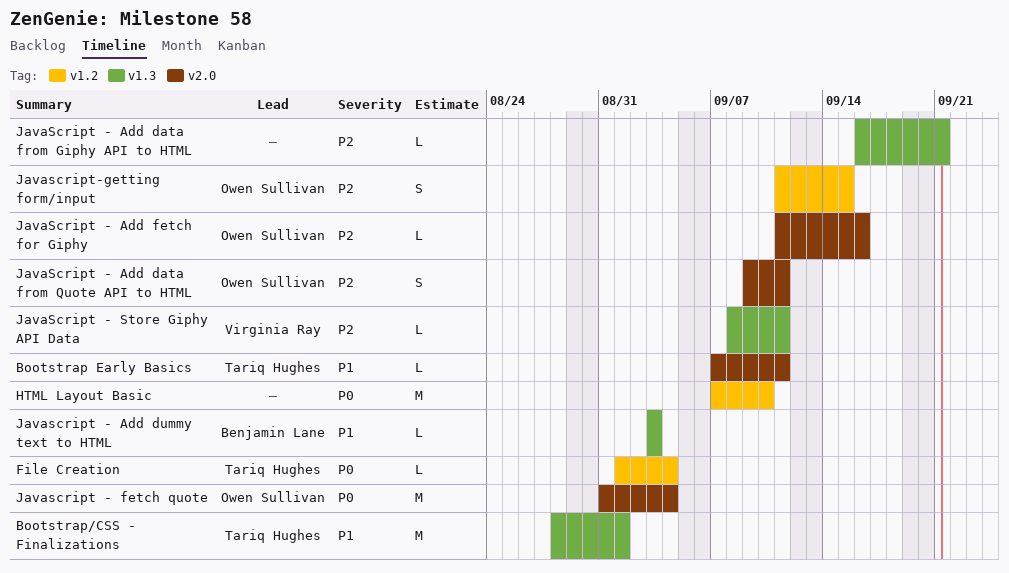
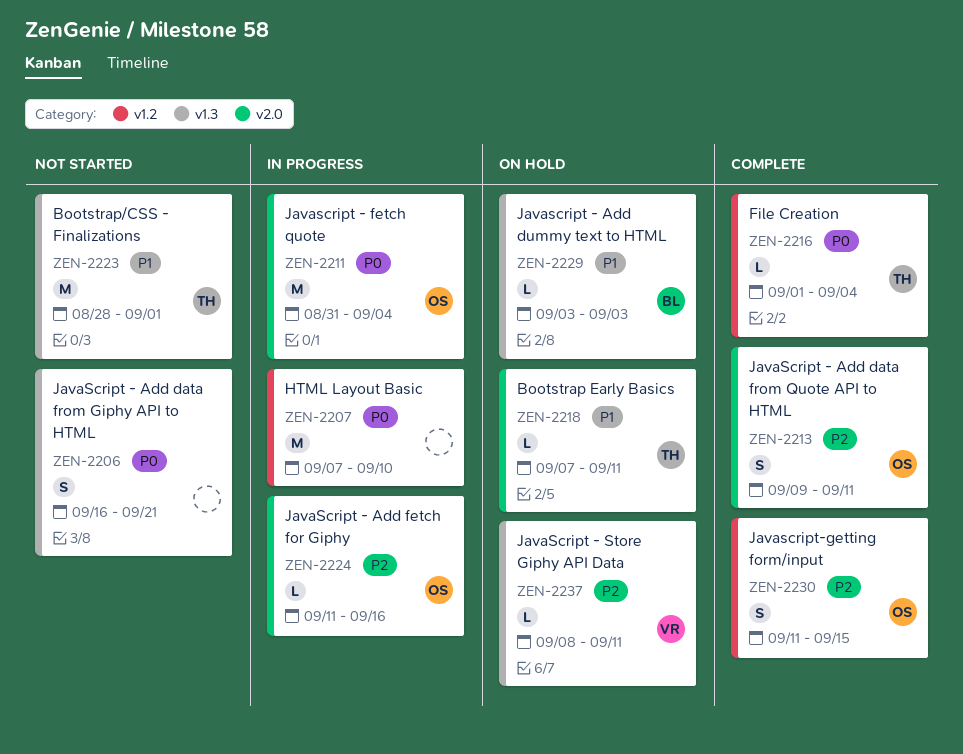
JavaScript - Add data from Giphy API to HTML, priority: P2 -> P0
JavaScript - Add data from Giphy API to HTML, estimate: L -> S

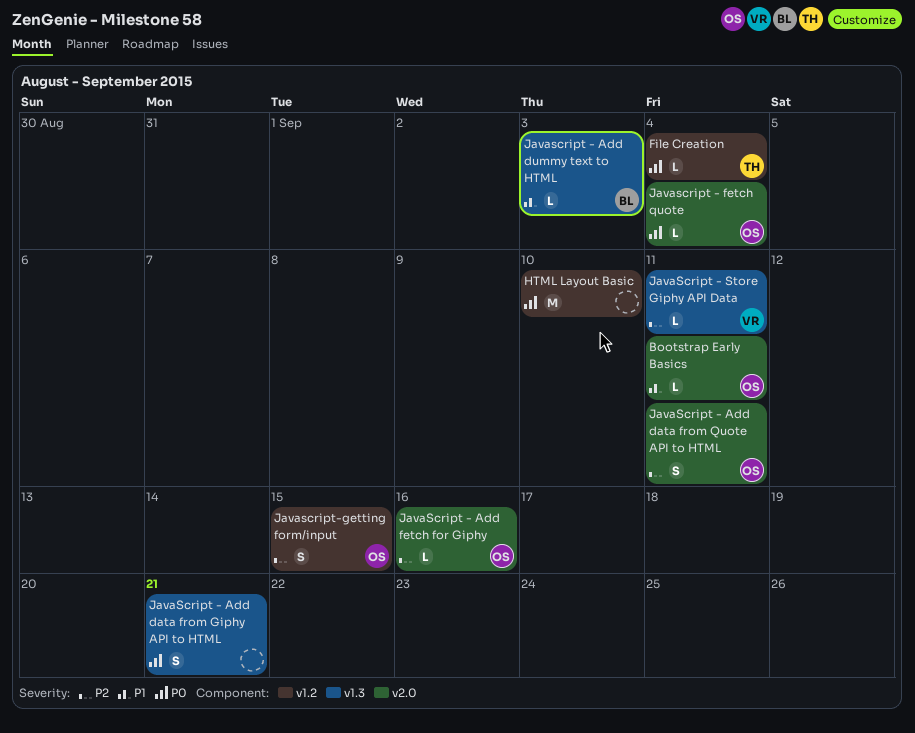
Bootstrap Early Basics, owner: TH -> OS
Bootstrap/CSS - Finalizations: present -> none
Javascript - fetch quote, estimate: M -> L

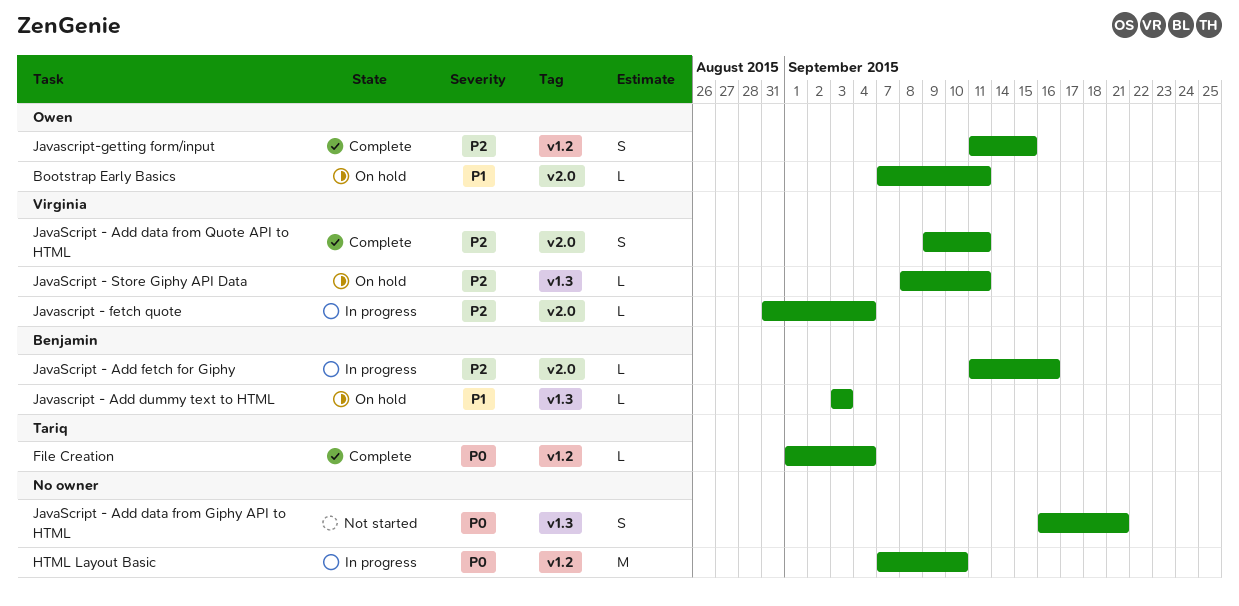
JavaScript - Add data from Quote API to HTML, owner: Owen -> Virginia
JavaScript - Add fetch for Giphy, owner: Owen -> Benjamin
Javascript - fetch quote, owner: Owen -> Virginia
Javascript - fetch quote, priority: P0 -> P2

